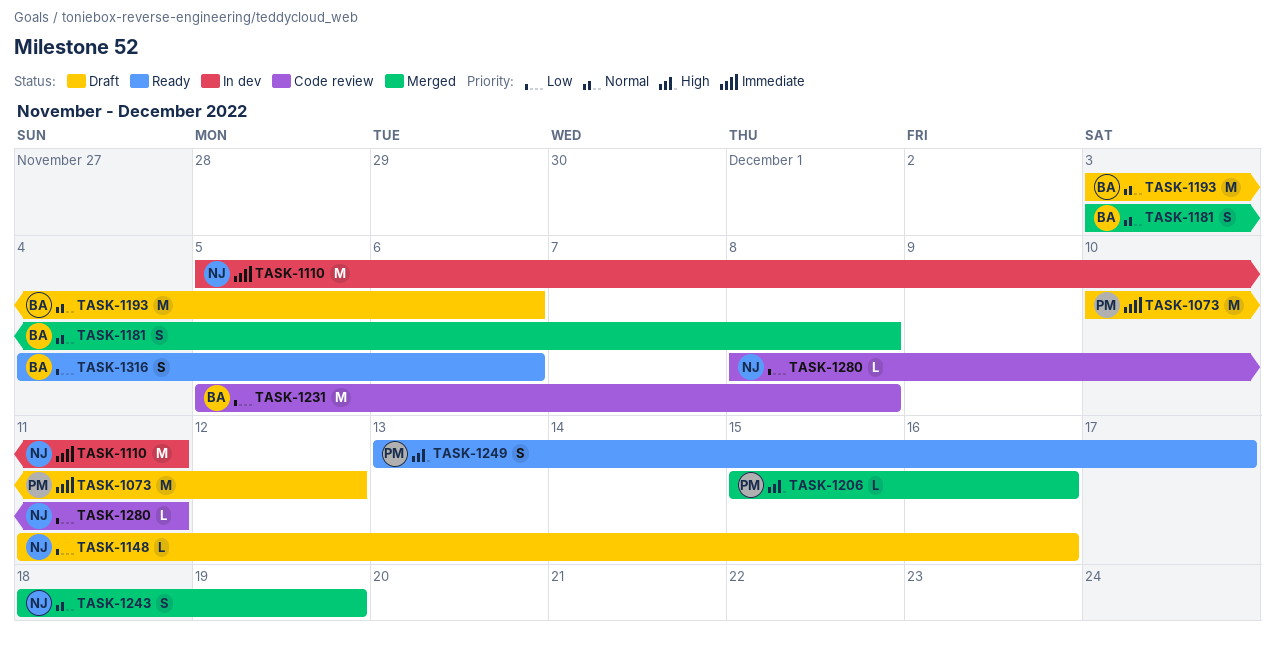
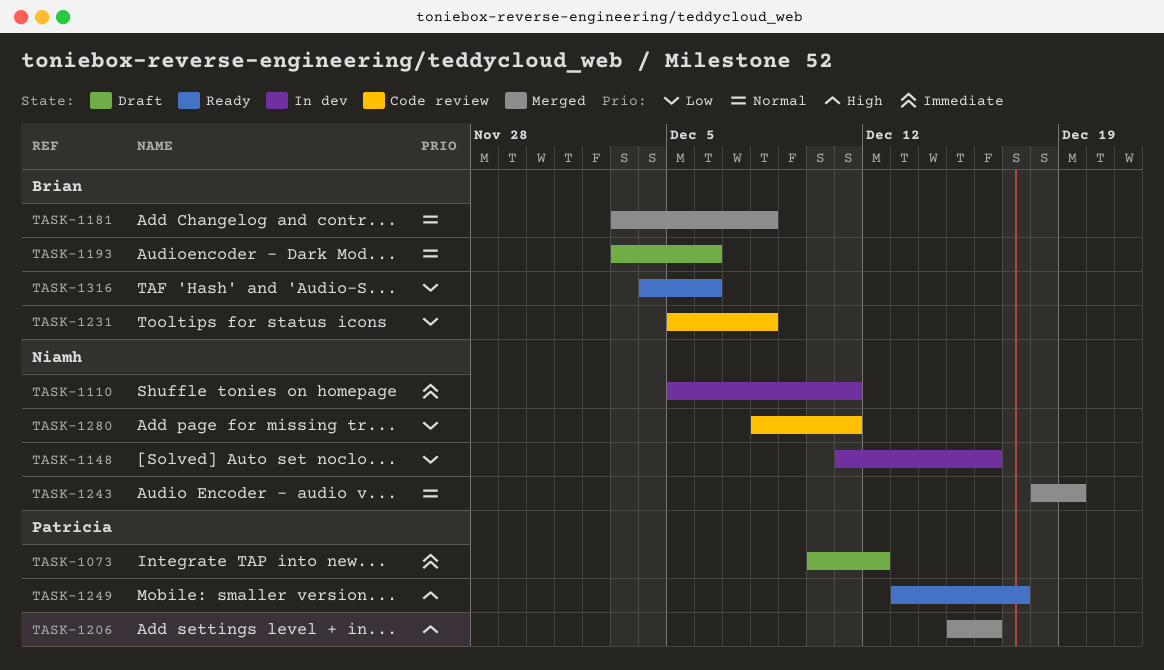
TASK-1148, status: Draft -> In dev

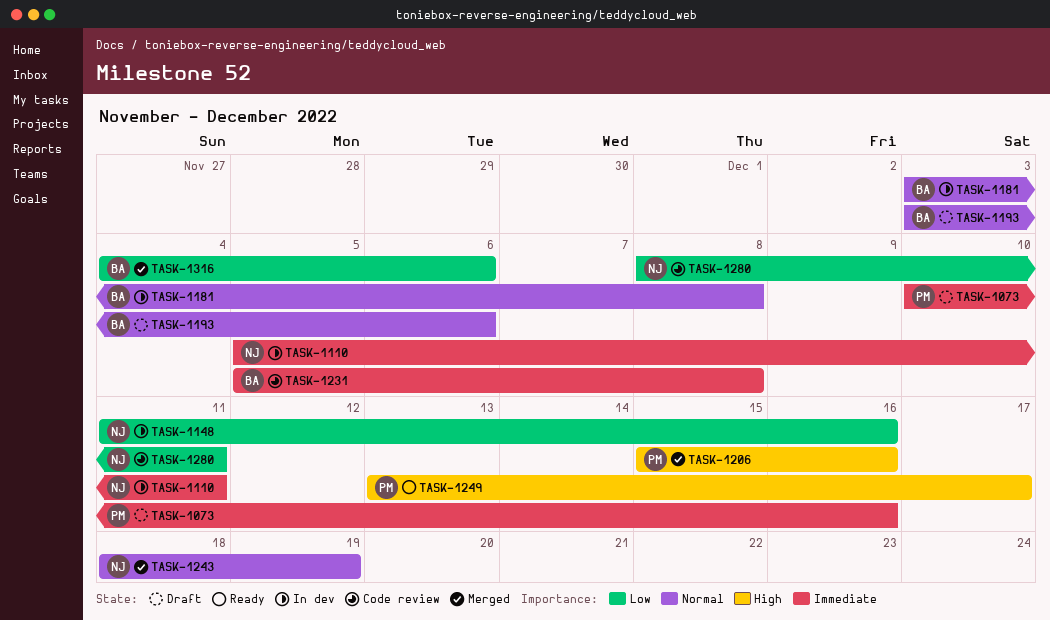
TASK-1073, due: Dec 12 -> Dec 16
TASK-1181, status: Merged -> In dev
TASK-1231, priority: Low -> Immediate
TASK-1316, status: Ready -> Merged

